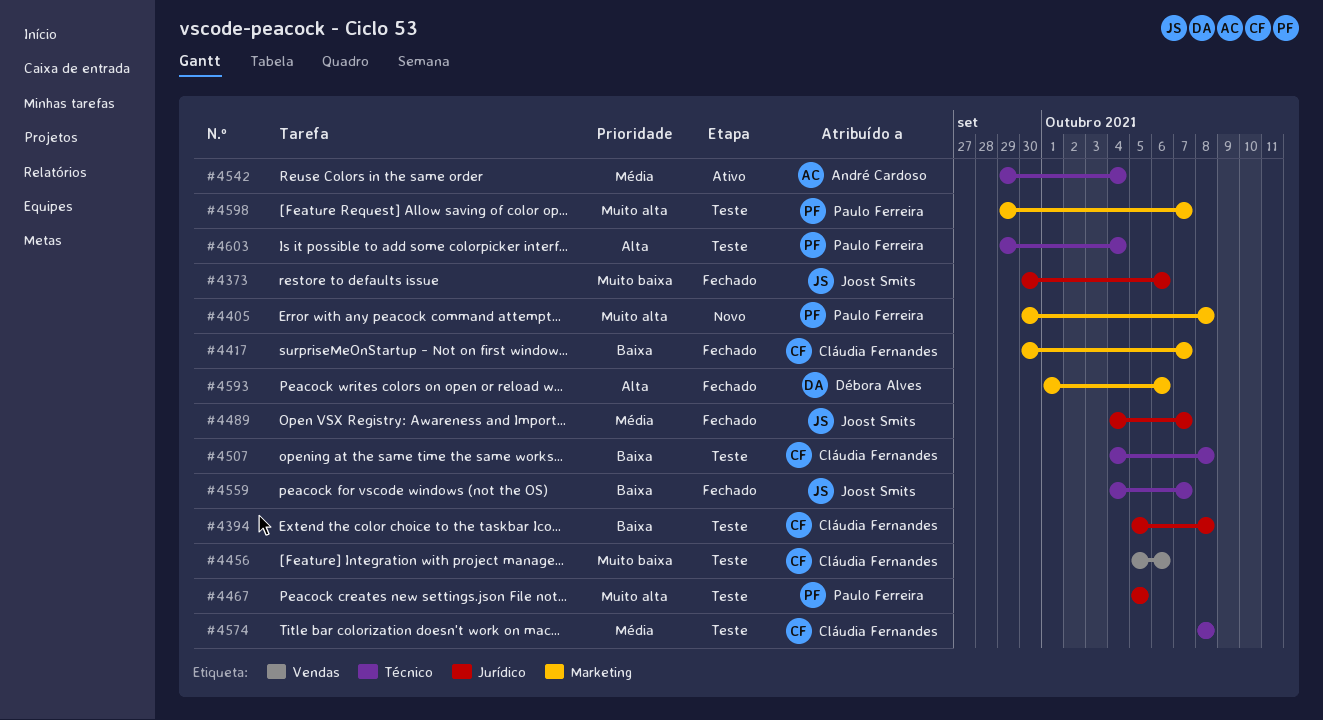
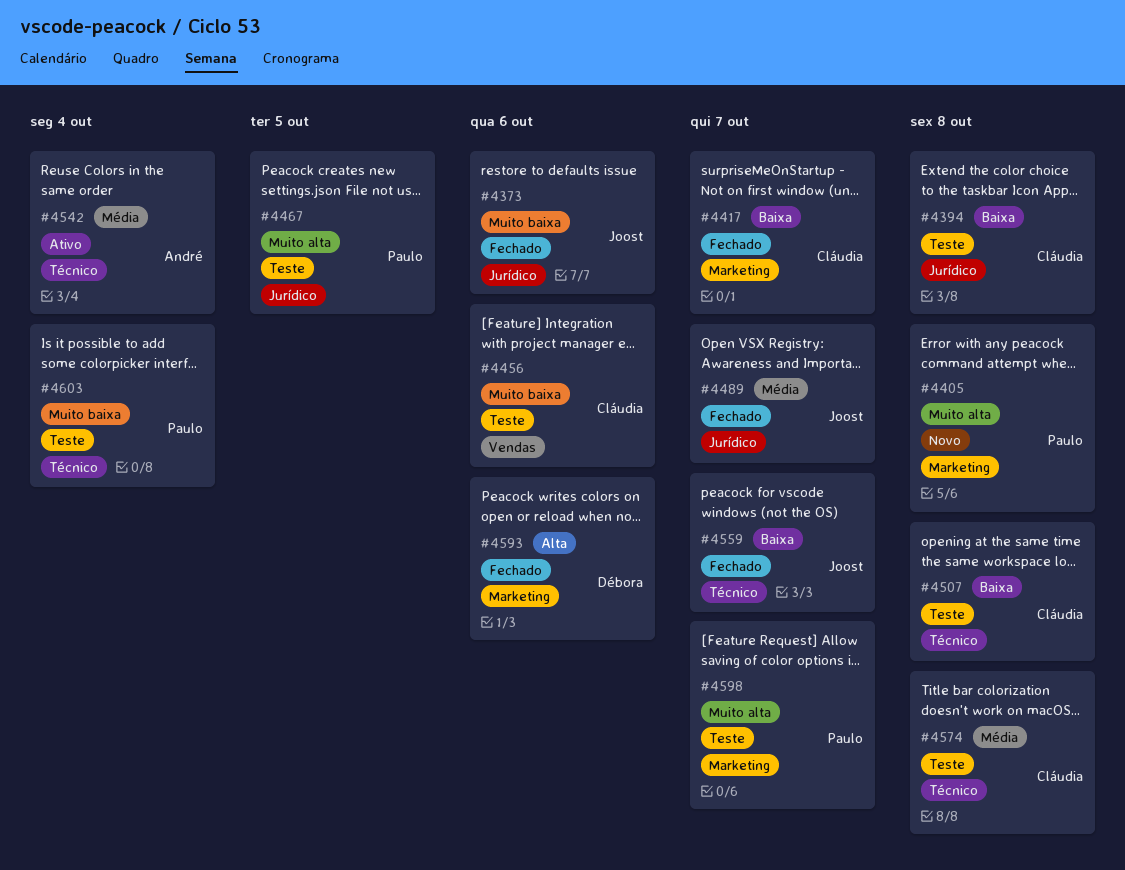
#4603, priority: Alta -> Muito baixa

